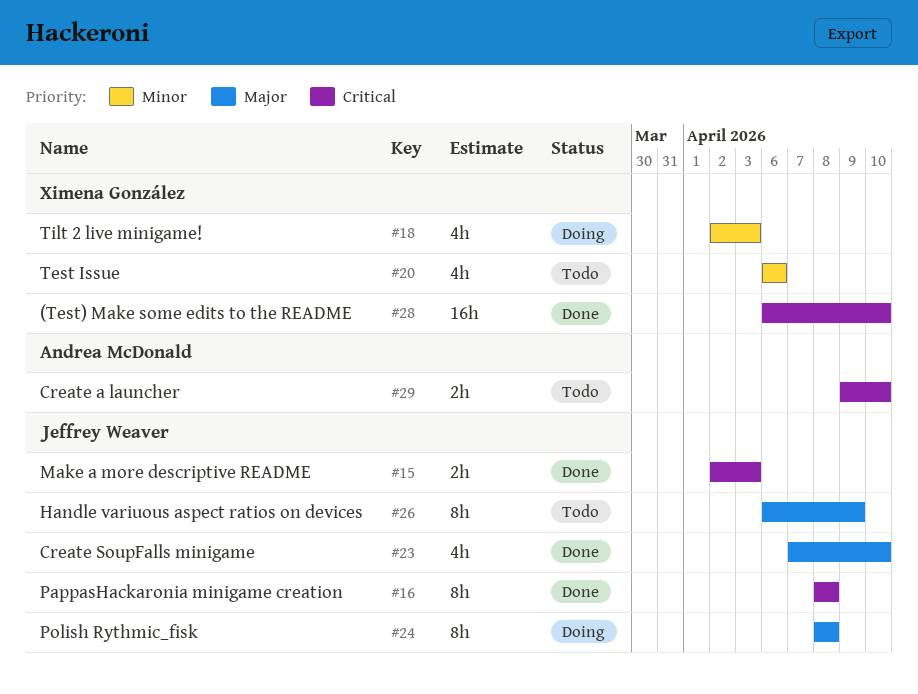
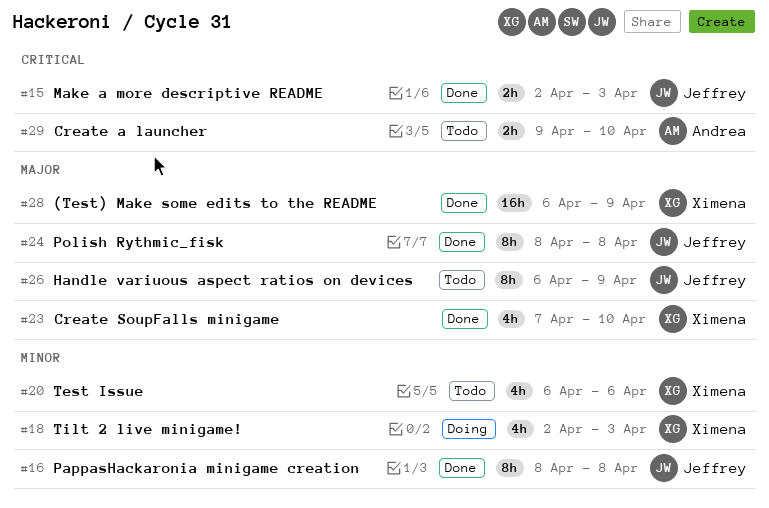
#16, priority: Critical -> Minor
#23, owner: Jeffrey Weaver -> Ximena González
#24, status: Doing -> Done
#28, priority: Critical -> Major
#28, due: Apr 10 -> Apr 9

